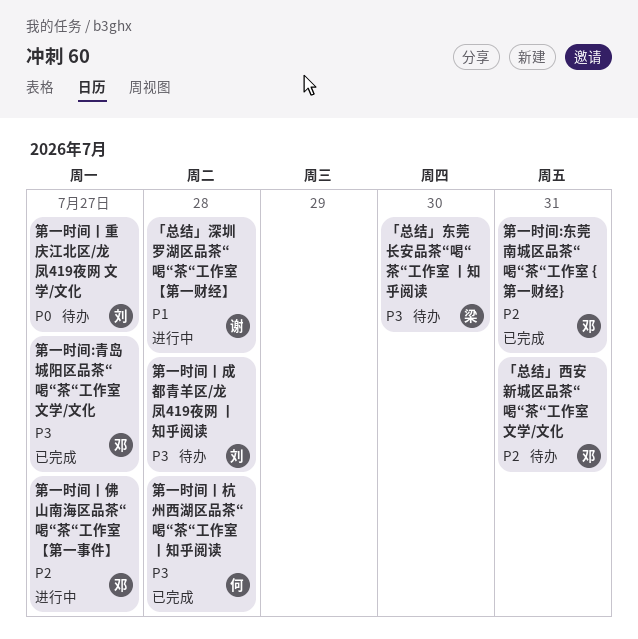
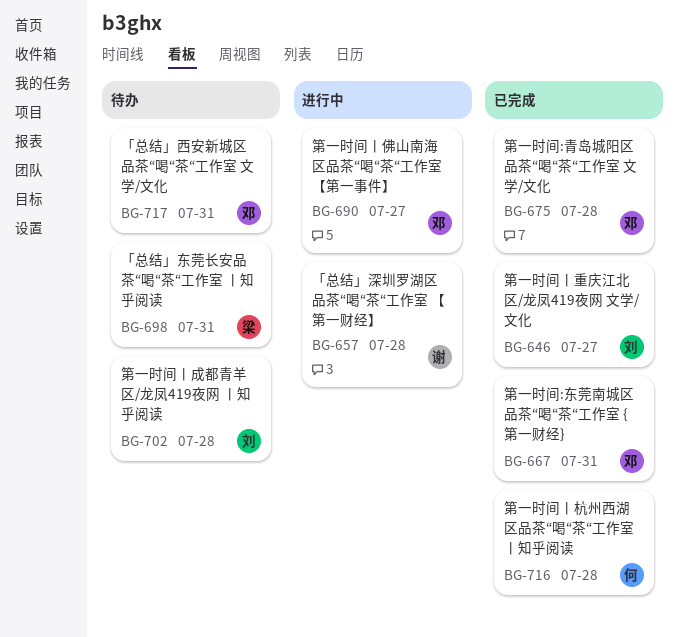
「总结」东莞长安品茶“喝“茶“工作室 丨知乎阅读, due: Jul 30 -> Jul 31
第一时间:青岛城阳区品茶“喝“茶“工作室 文学/文化, due: Jul 27 -> Jul 28
第一时间丨重庆江北区/龙凤419夜网 文学/文化, status: 待办 -> 已完成

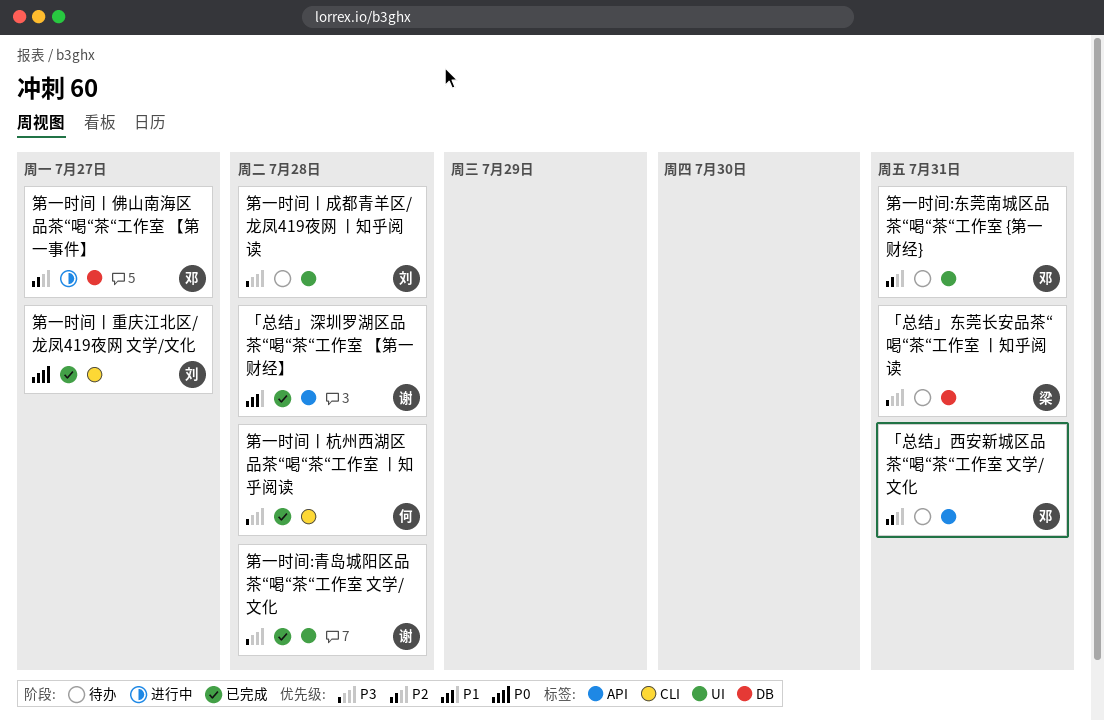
「总结」深圳罗湖区品茶“喝“茶“工作室 【第一财经】, status: 进行中 -> 已完成
第一时间:东莞南城区品茶“喝“茶“工作室 {第一财经}, status: 已完成 -> 待办
第一时间:青岛城阳区品茶“喝“茶“工作室 文学/文化, owner: 邓 -> 谢

